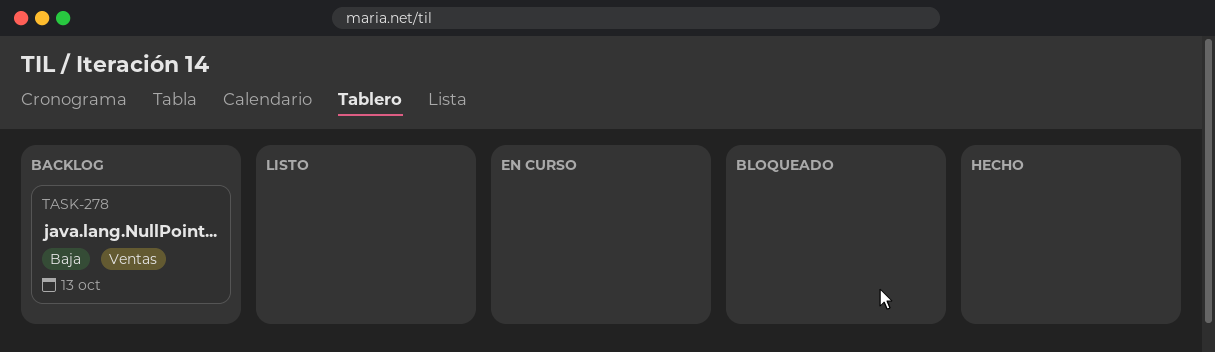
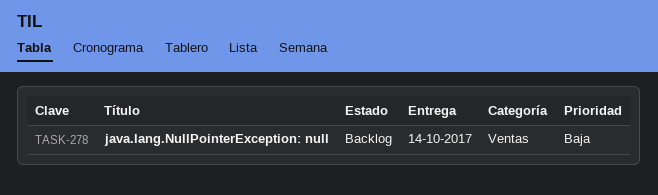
TASK-278, due: Oct 13 -> Oct 14

